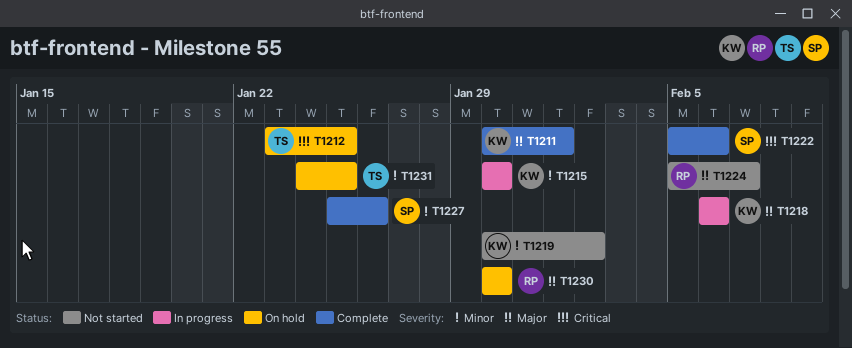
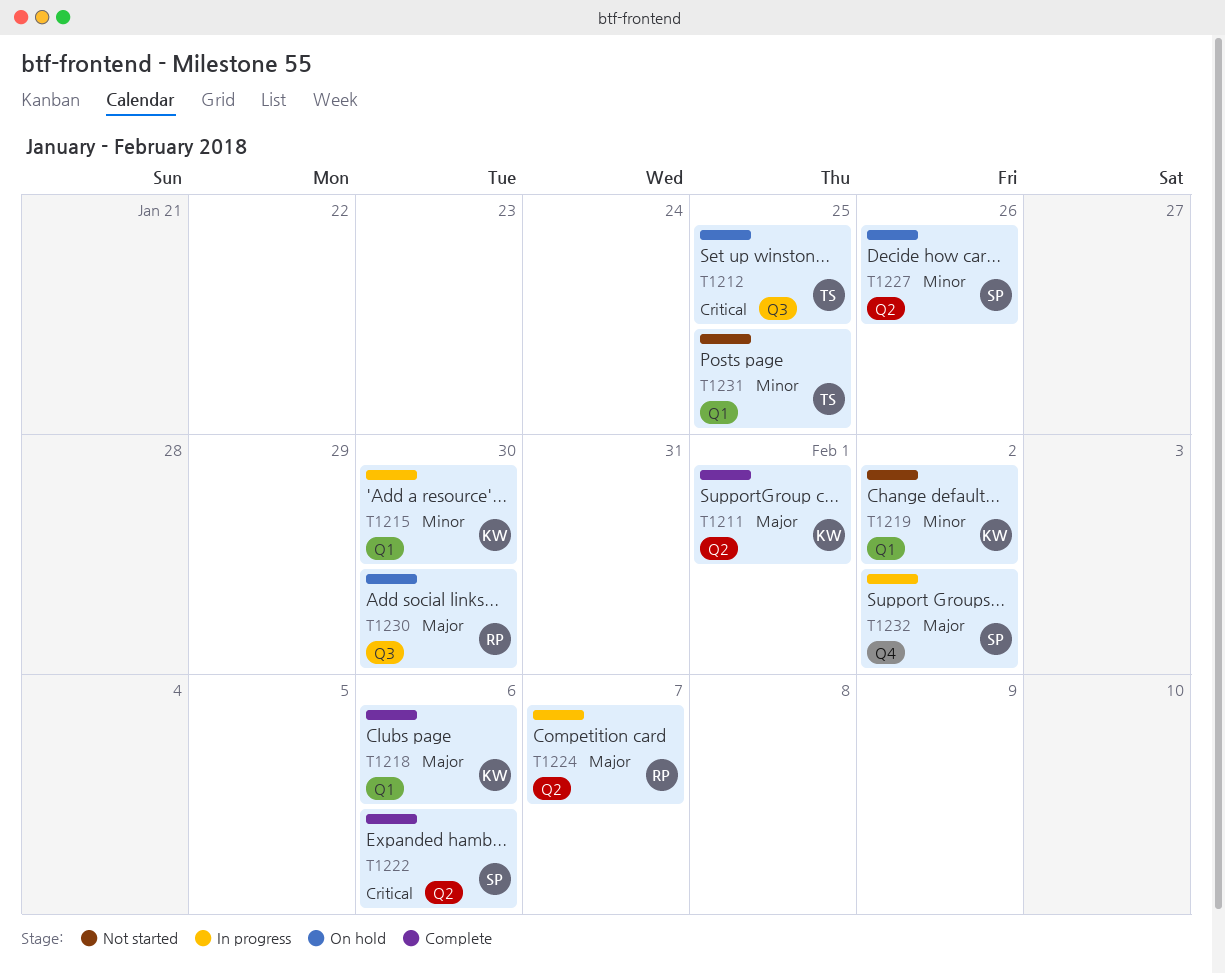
T1218, status: In progress -> Complete
T1224, status: Not started -> In progress
T1227, status: Complete -> On hold
T1231, status: On hold -> Not started
T1232: none -> present

